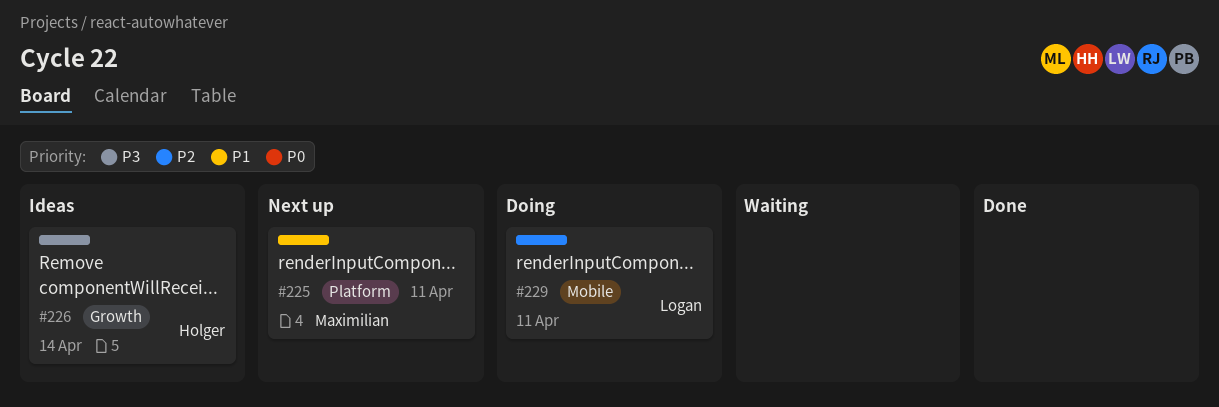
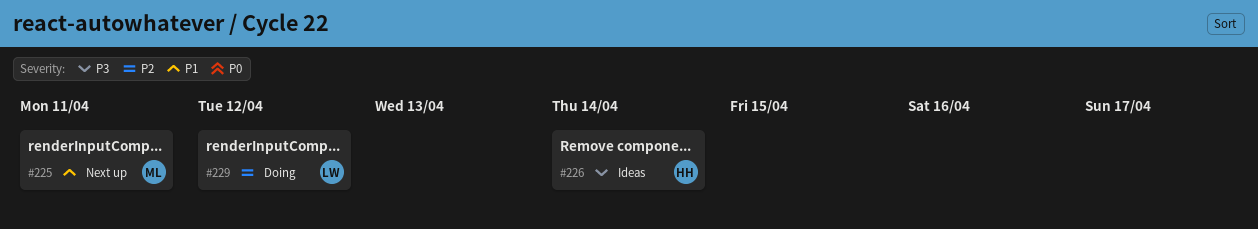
#229, due: Apr 11 -> Apr 12

